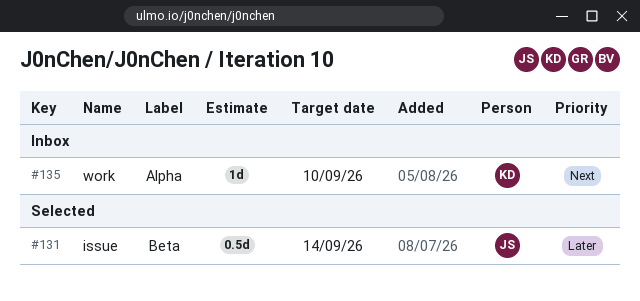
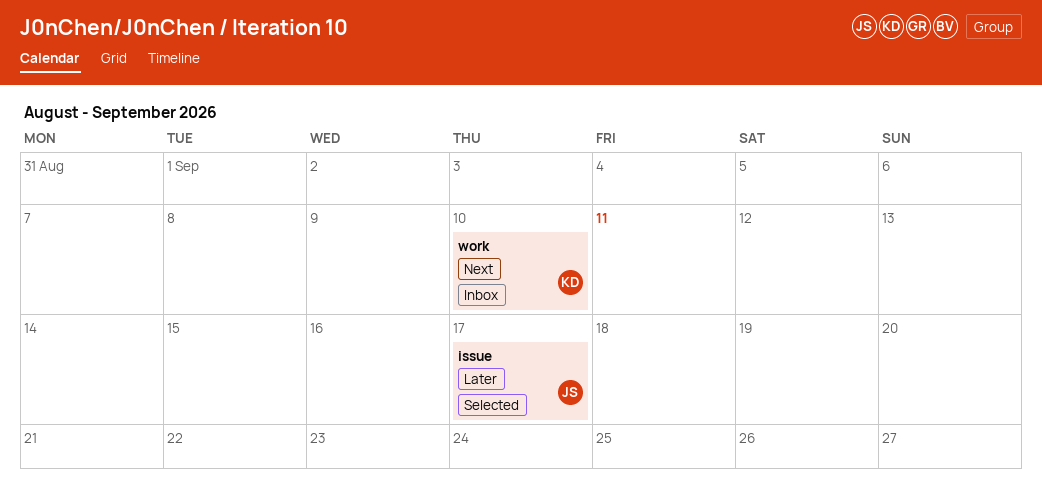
issue, due: Sep 14 -> Sep 17

